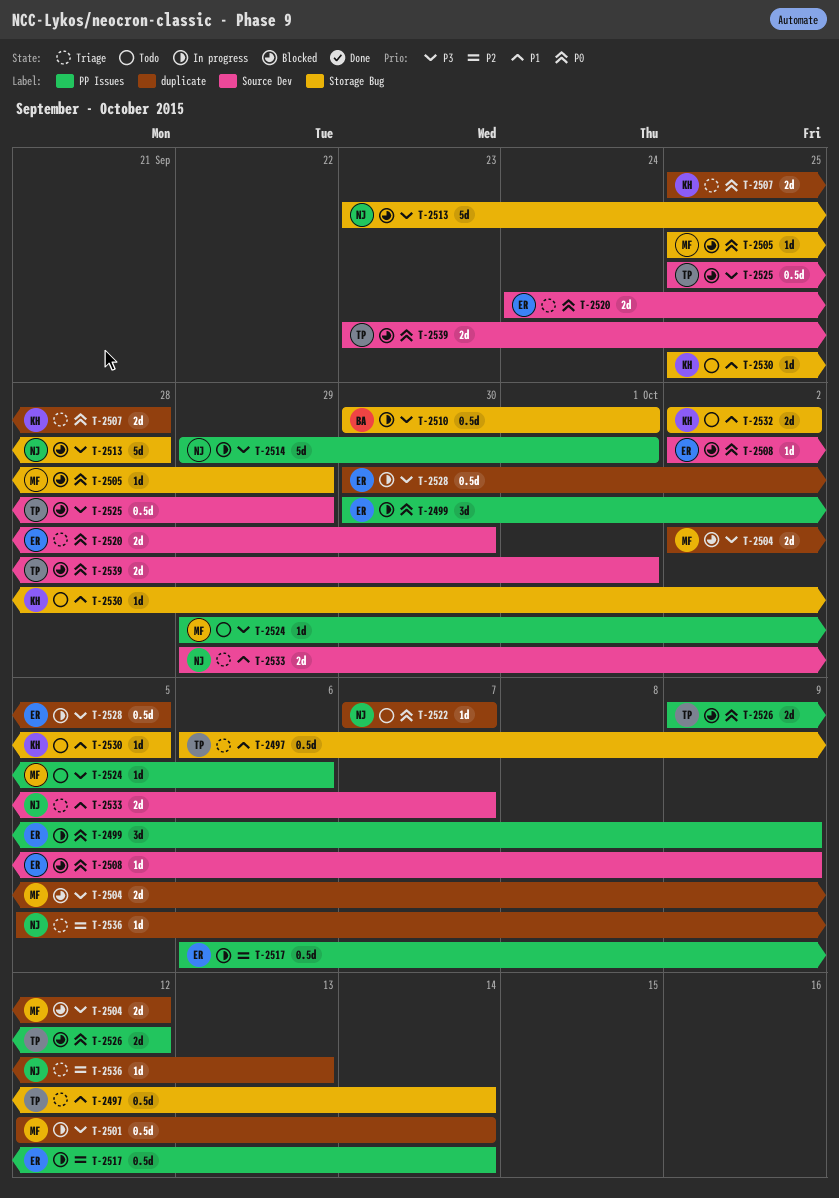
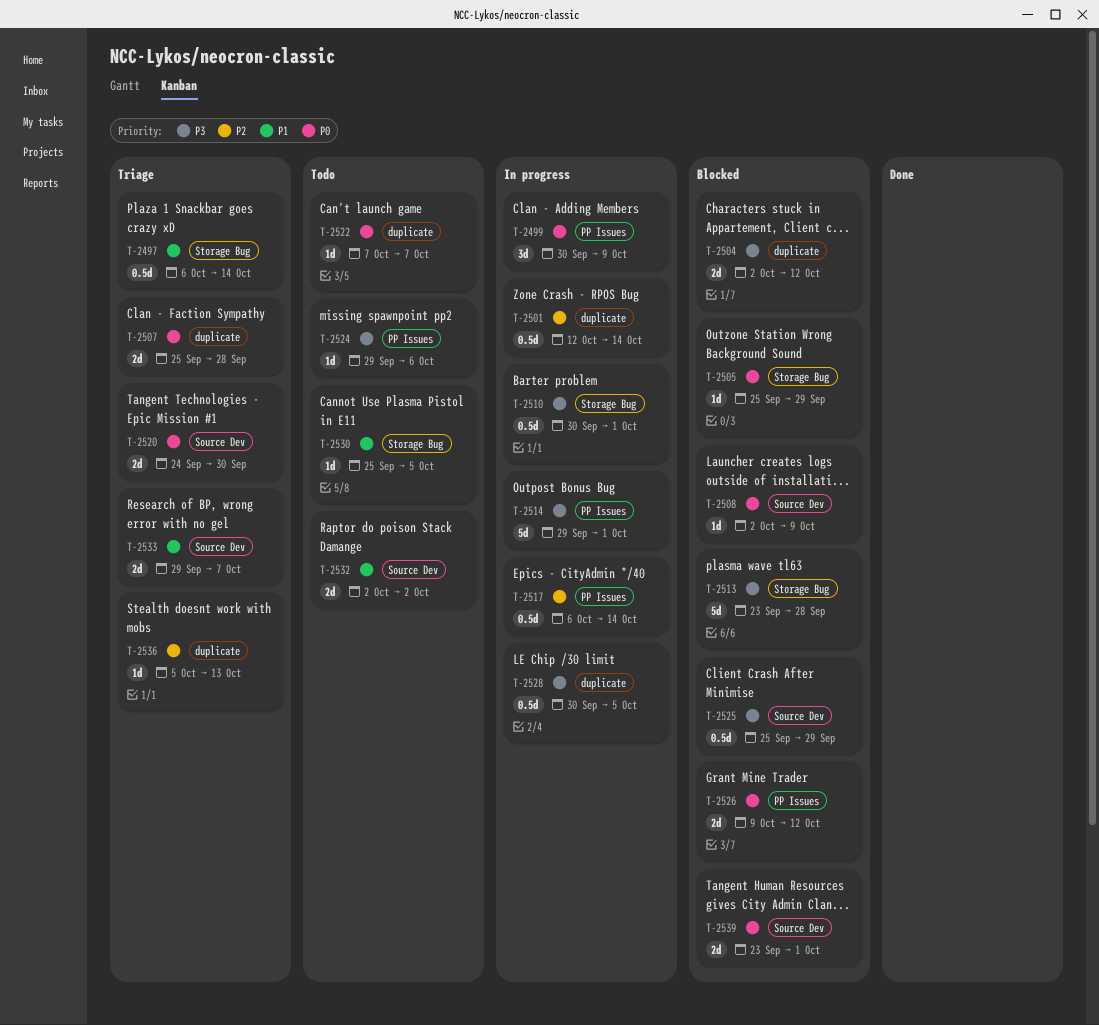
T-2501, priority: P3 -> P2
T-2532, label: Storage Bug -> Source Dev

